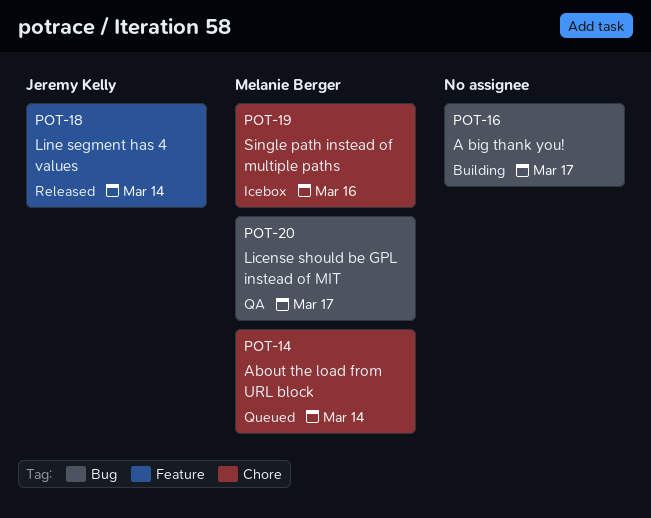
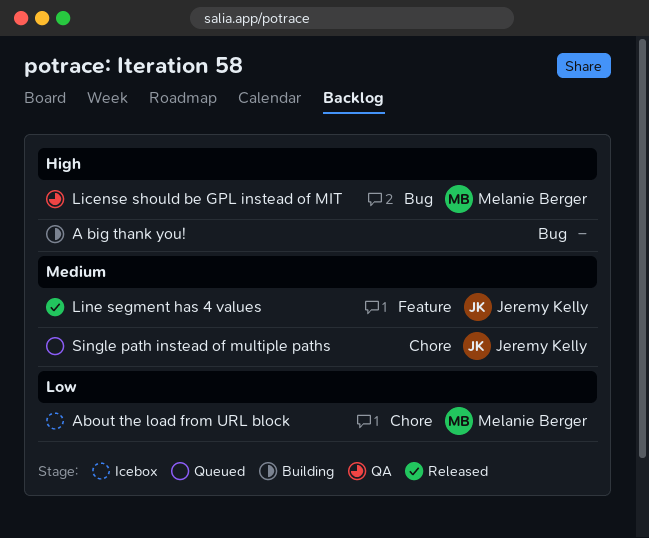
About the load from URL block, status: Queued -> Icebox
Single path instead of multiple paths, status: Icebox -> Queued
Single path instead of multiple paths, owner: Melanie Berger -> Jeremy Kelly

